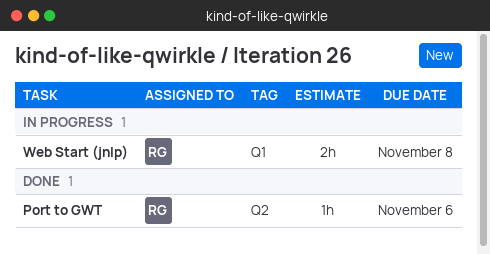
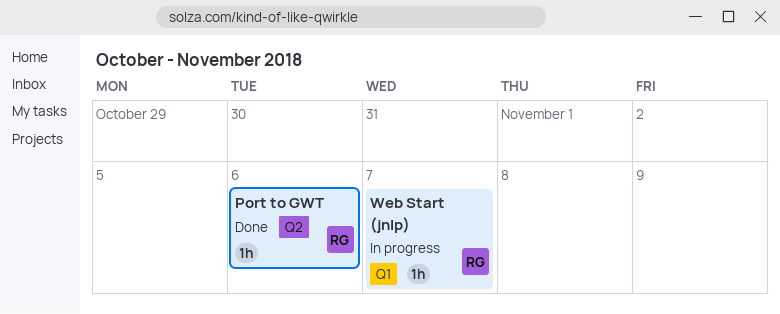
Web Start (jnlp), estimate: 2h -> 1h
Web Start (jnlp), due: Nov 8 -> Nov 7

